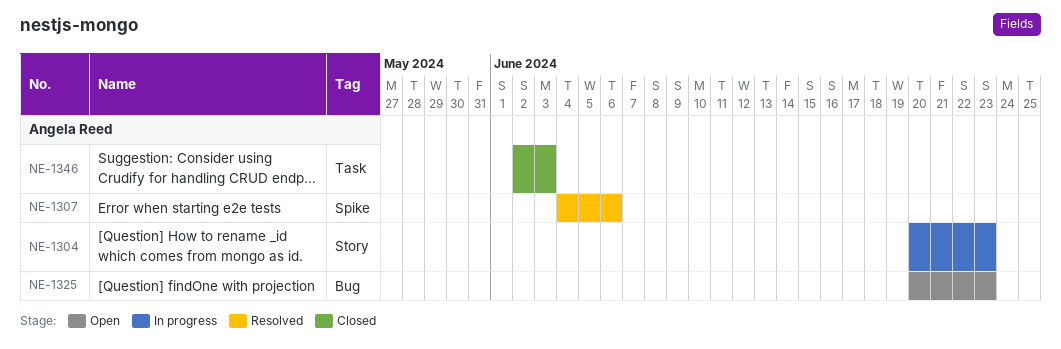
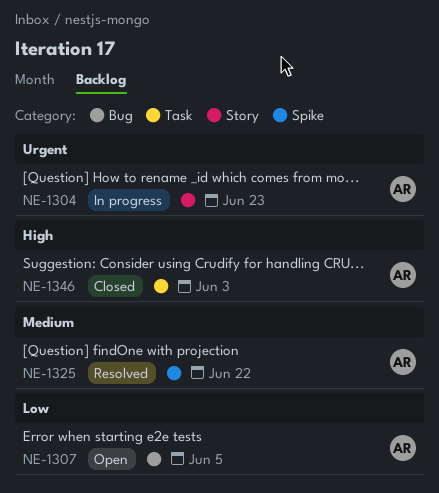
NE-1307, status: Resolved -> Open
NE-1307, label: Spike -> Bug
NE-1307, due: Jun 6 -> Jun 5
NE-1325, status: Open -> Resolved
NE-1325, label: Bug -> Spike
NE-1325, due: Jun 23 -> Jun 22

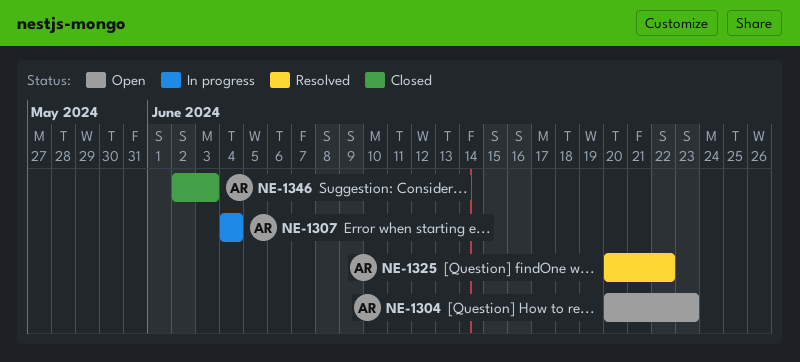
NE-1304, status: In progress -> Open
NE-1307, status: Open -> In progress
NE-1307, due: Jun 5 -> Jun 4

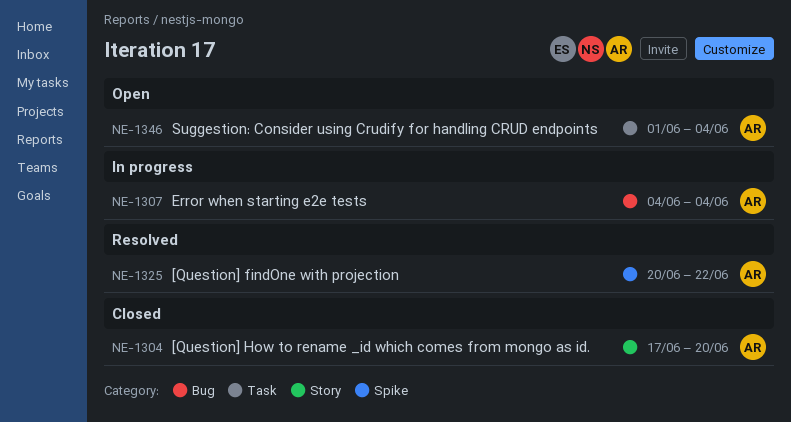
NE-1304, status: Open -> Closed
NE-1304, start: Jun 20 -> Jun 17
NE-1304, due: Jun 23 -> Jun 20
NE-1346, status: Closed -> Open
NE-1346, start: Jun 2 -> Jun 1
NE-1346, due: Jun 3 -> Jun 4

